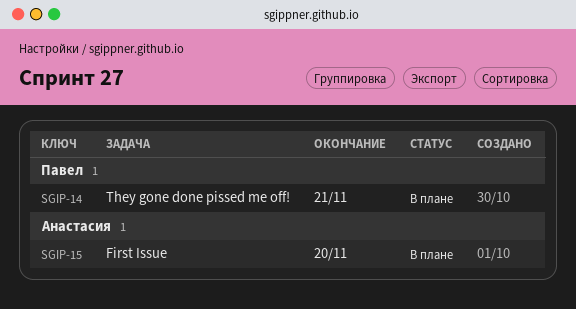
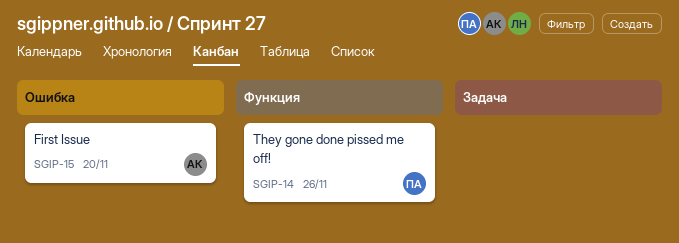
SGIP-14, due: Nov 21 -> Nov 26

